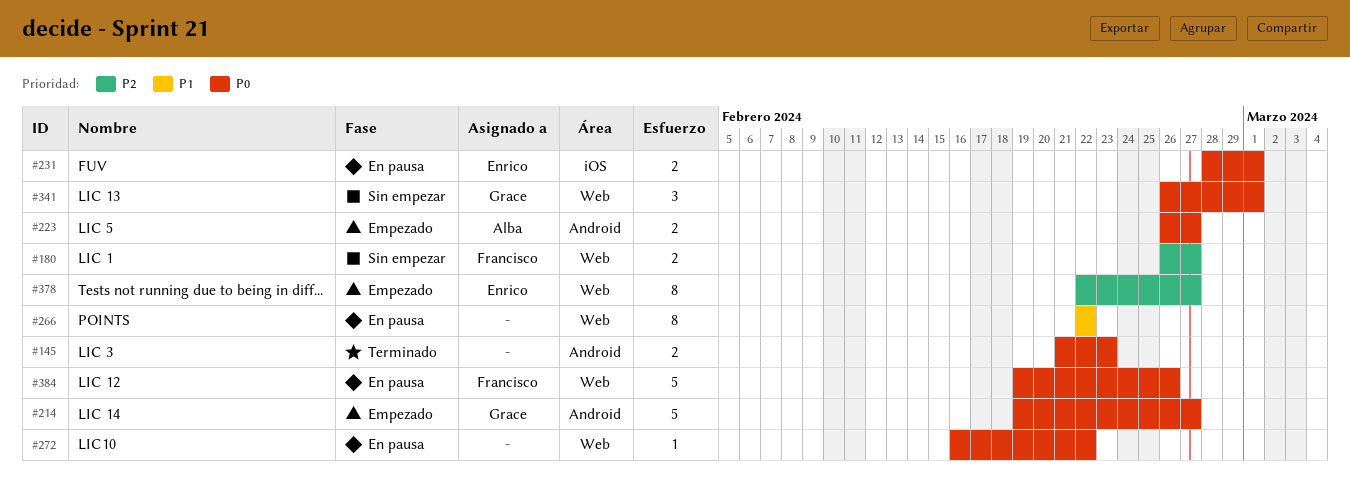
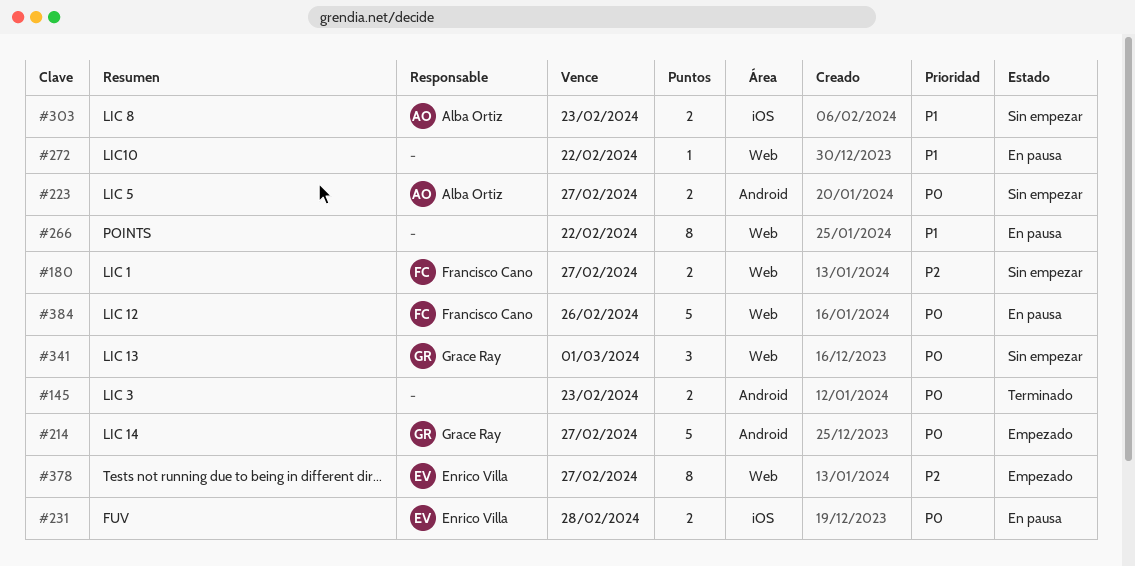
#223, status: Empezado -> Sin empezar
#231, due: Mar 1 -> Feb 28
#272, priority: P0 -> P1
#303: none -> present

